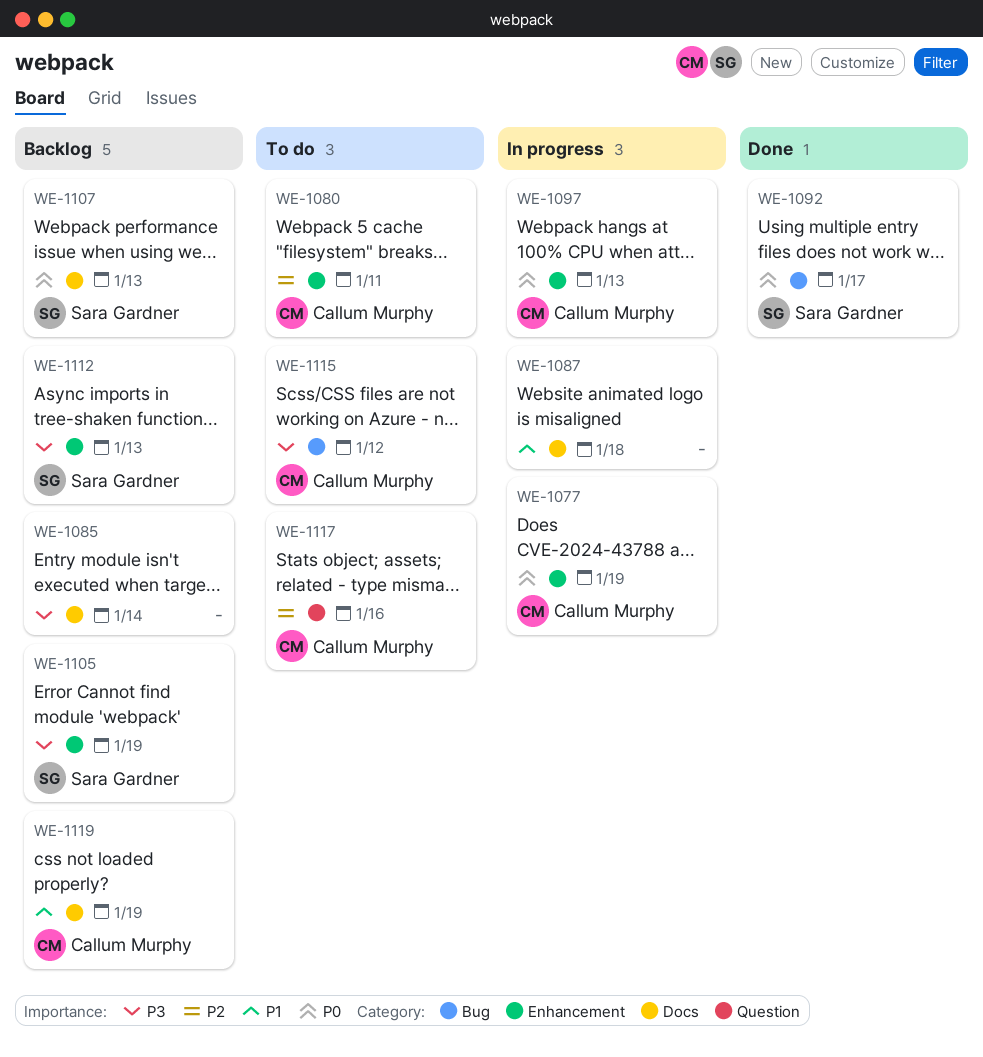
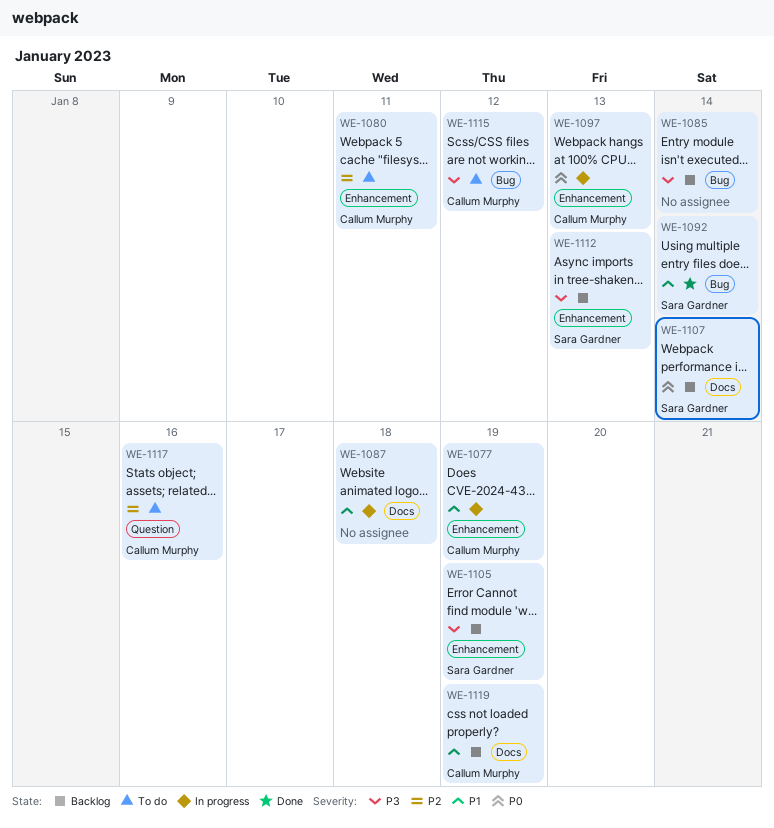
WE-1077, priority: P0 -> P1
WE-1085, label: Docs -> Bug
WE-1092, priority: P0 -> P1
WE-1092, due: Jan 17 -> Jan 14
WE-1107, due: Jan 13 -> Jan 14

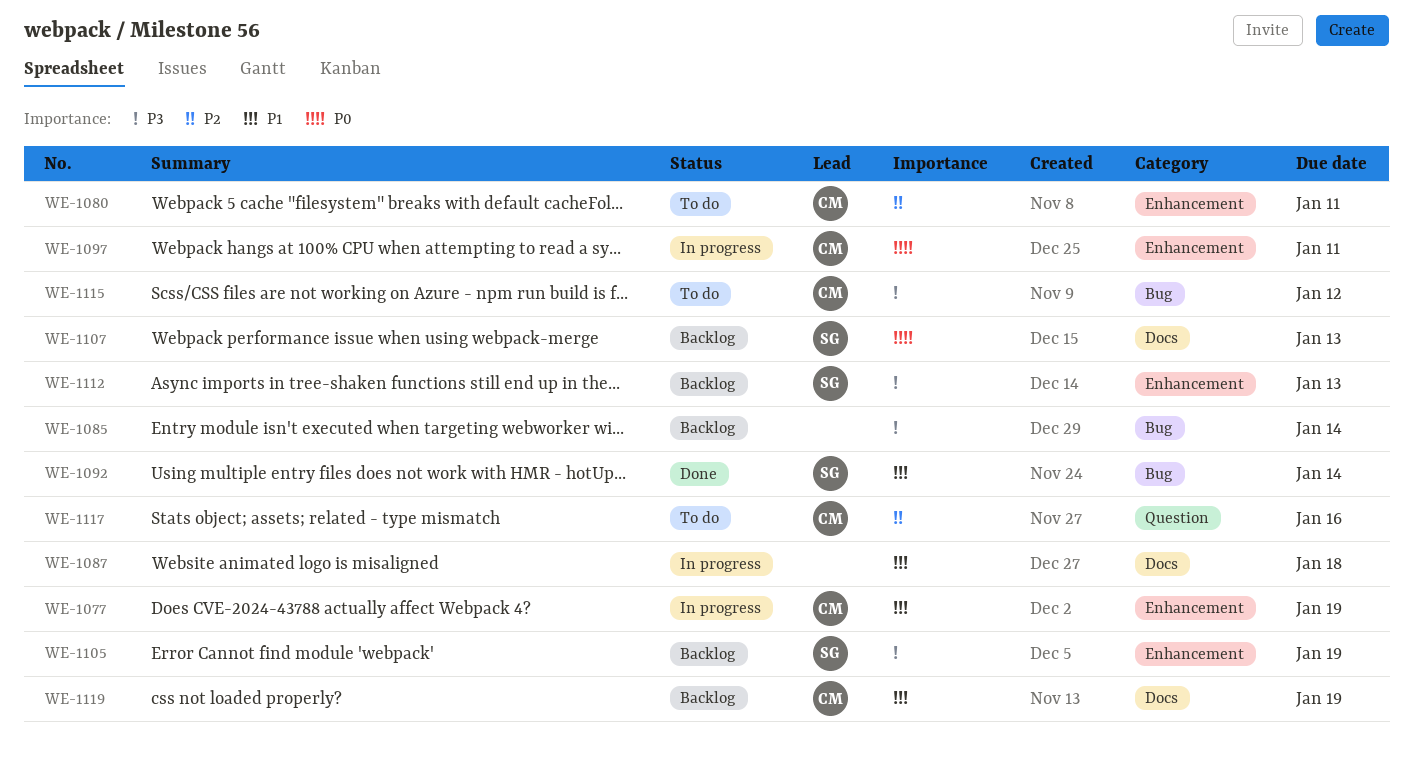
WE-1097, due: Jan 13 -> Jan 11
WE-1107, due: Jan 14 -> Jan 13

